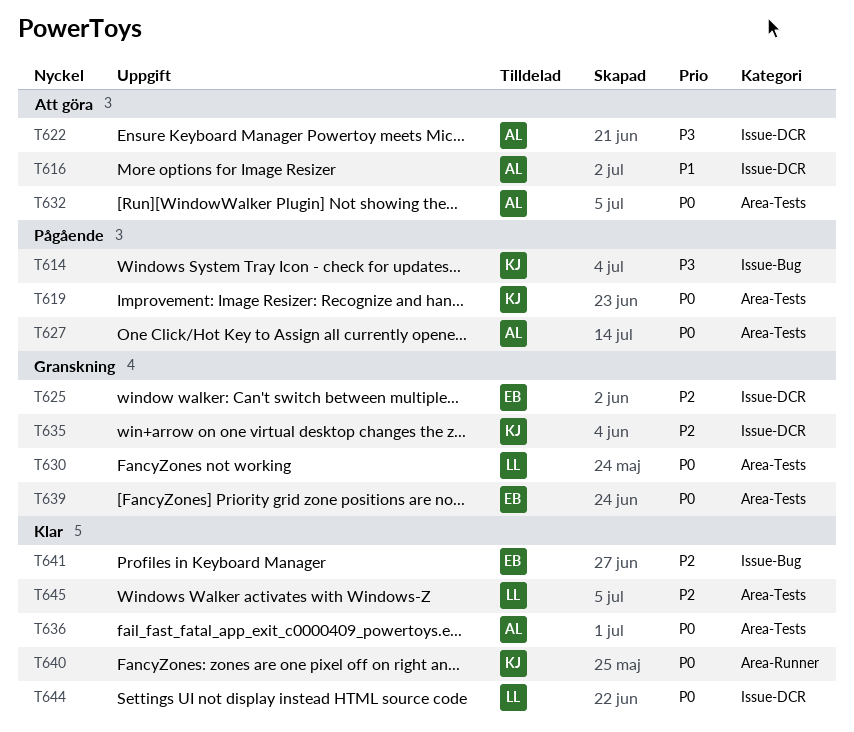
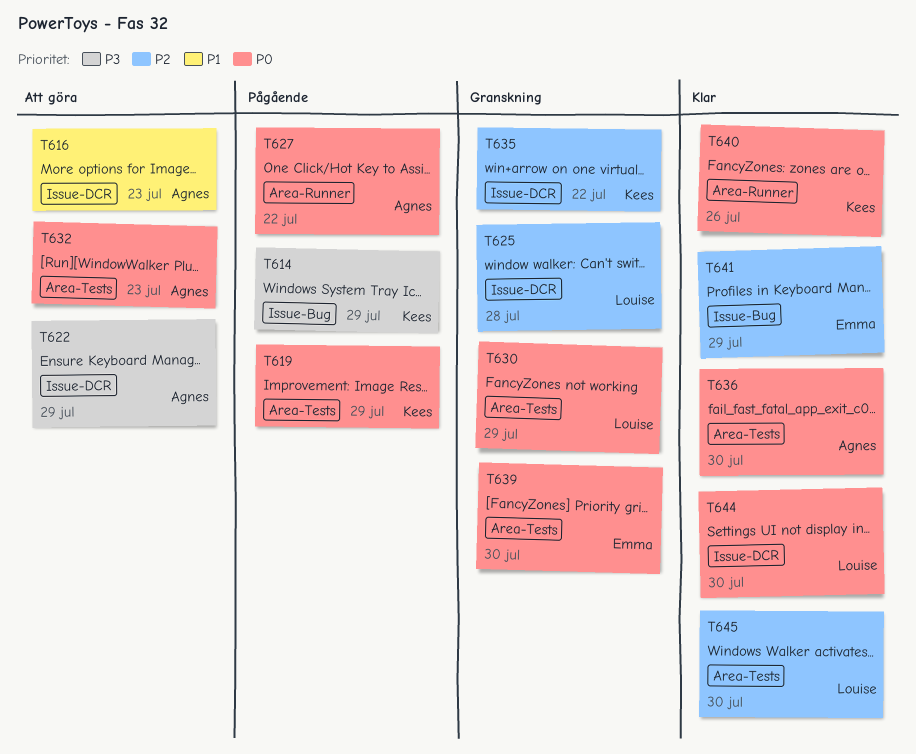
T625, owner: Emma -> Louise
T627, label: Area-Tests -> Area-Runner

